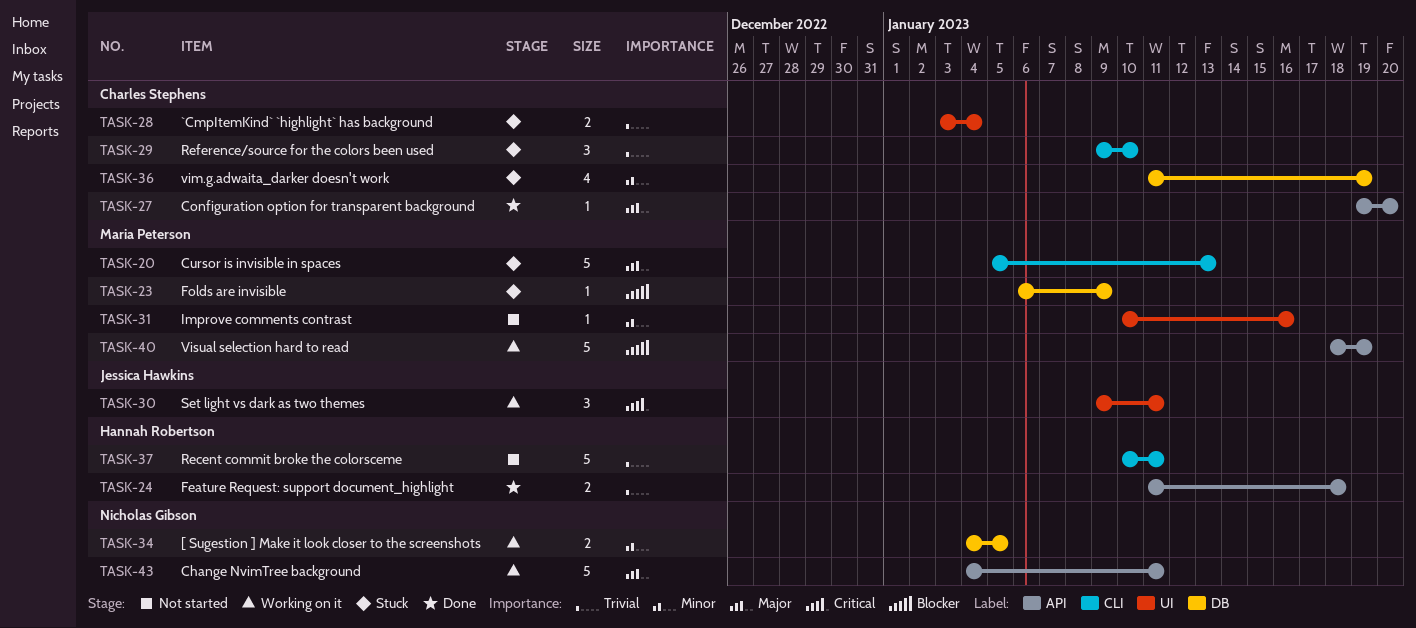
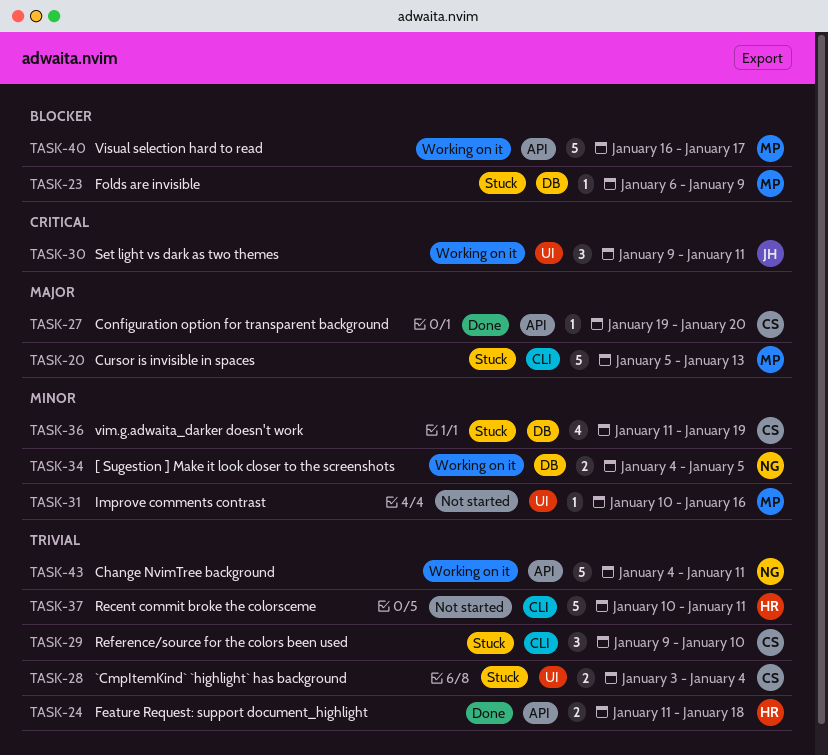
TASK-40, start: Jan 18 -> Jan 16
TASK-40, due: Jan 19 -> Jan 17
TASK-43, priority: Major -> Trivial

